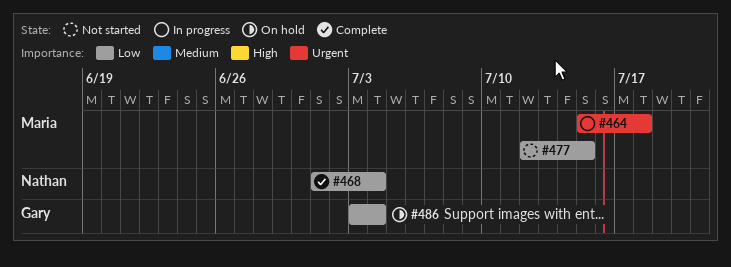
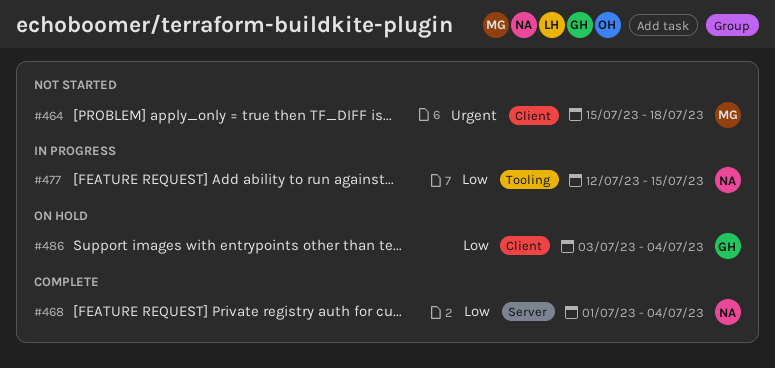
#464, status: In progress -> Not started
#477, status: Not started -> In progress
#477, owner: Maria -> Nathan

